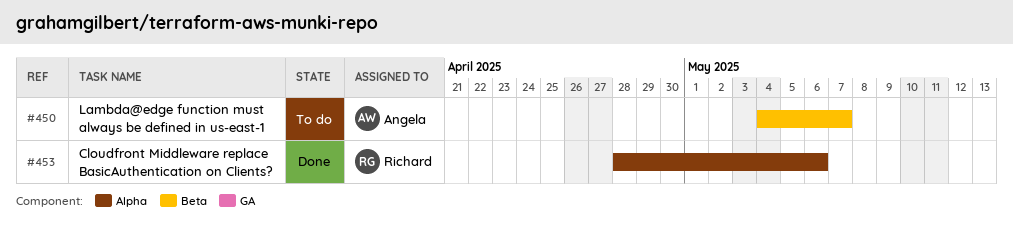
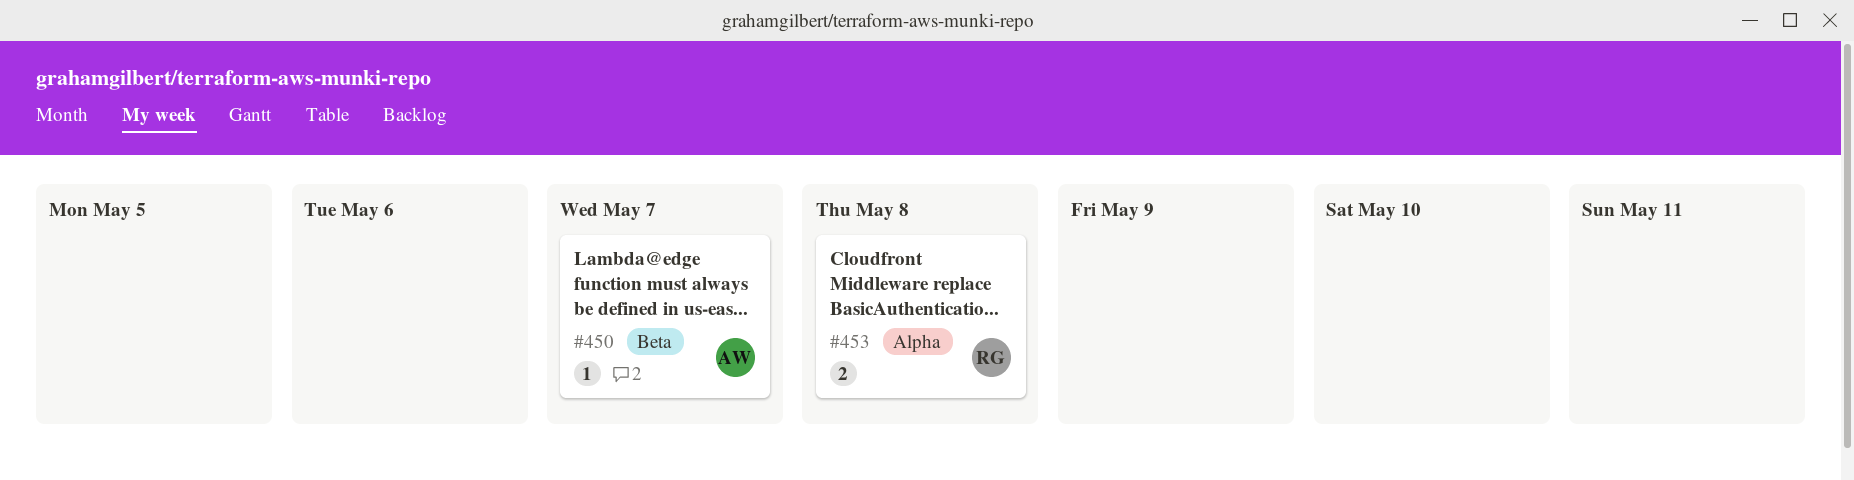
#453, due: May 6 -> May 8

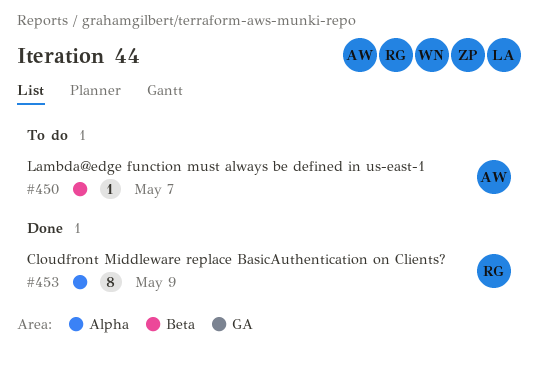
#453, estimate: 2 -> 8
#453, due: May 8 -> May 9

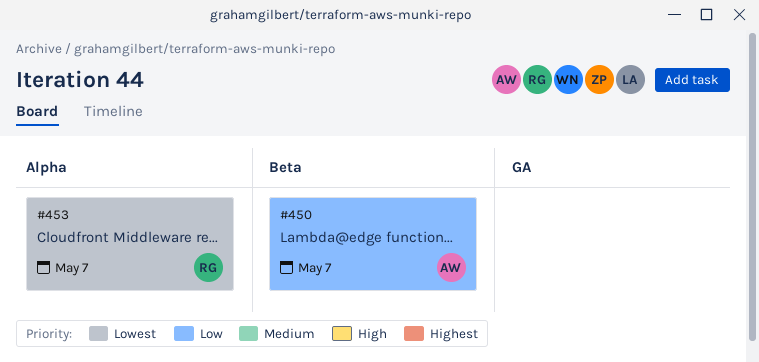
#453, due: May 9 -> May 7

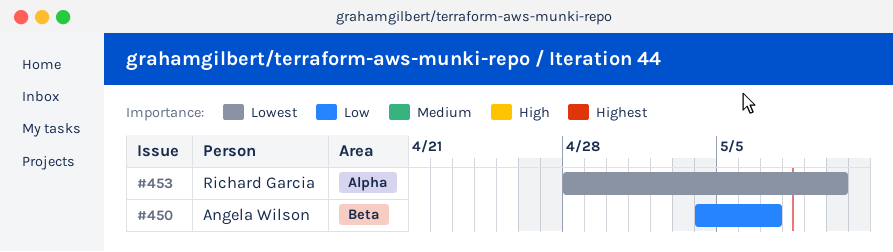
#453, due: May 7 -> May 10

